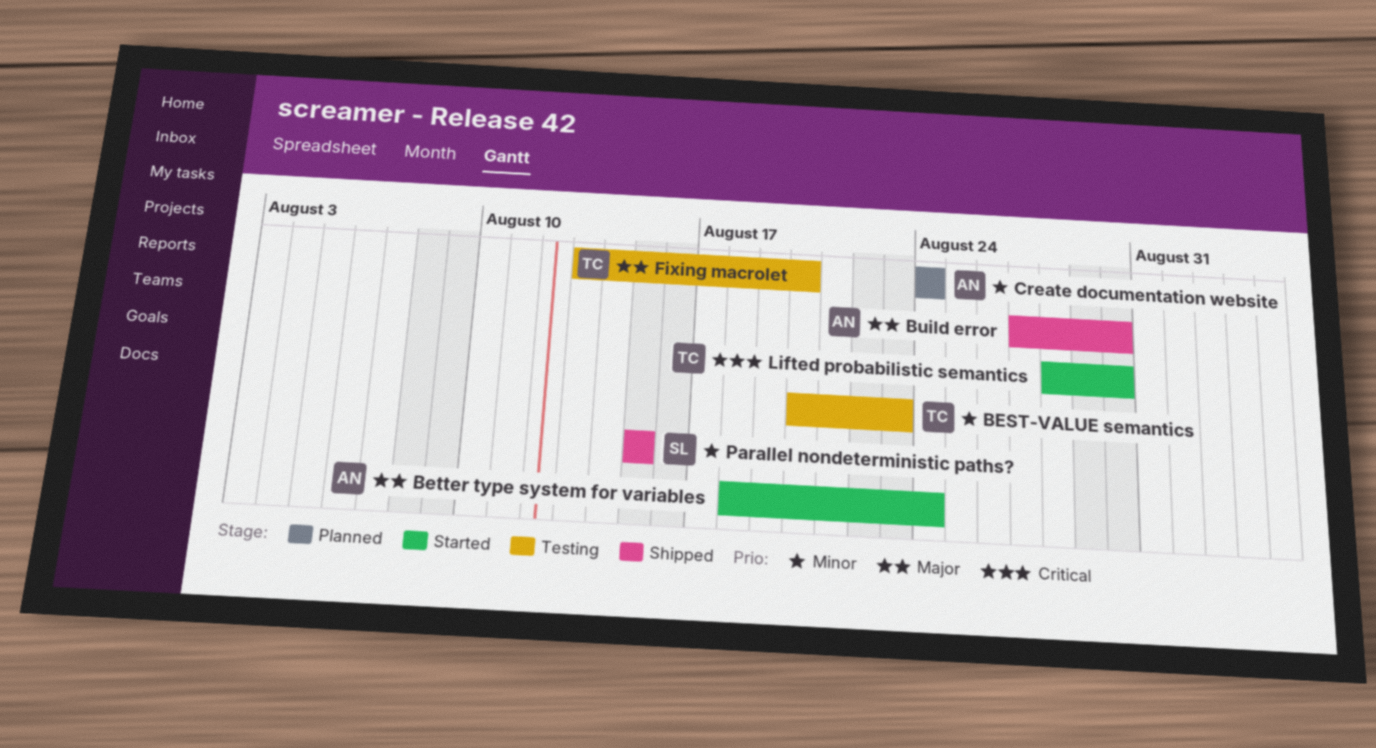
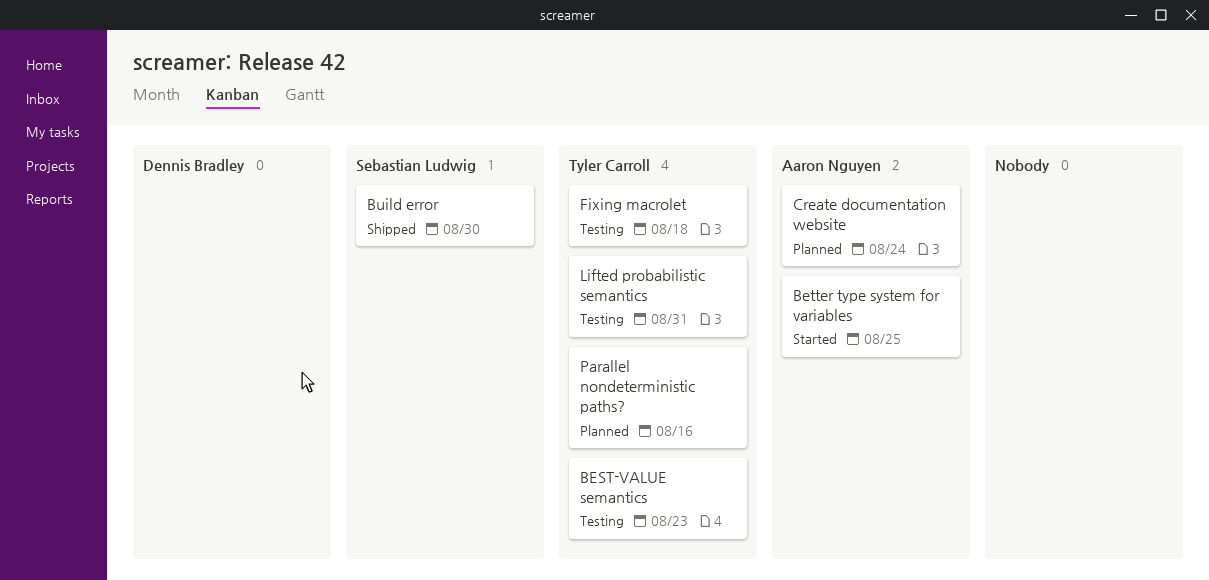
Better type system for variables, due: Aug 24 -> Aug 25
Build error, owner: Aaron Nguyen -> Sebastian Ludwig
Fixing macrolet, due: Aug 20 -> Aug 18
Lifted probabilistic semantics, status: Started -> Testing
Lifted probabilistic semantics, due: Aug 30 -> Aug 31
Parallel nondeterministic paths?, status: Shipped -> Planned
Parallel nondeterministic paths?, owner: Sebastian Ludwig -> Tyler Carroll
Parallel nondeterministic paths?, due: Aug 15 -> Aug 16

